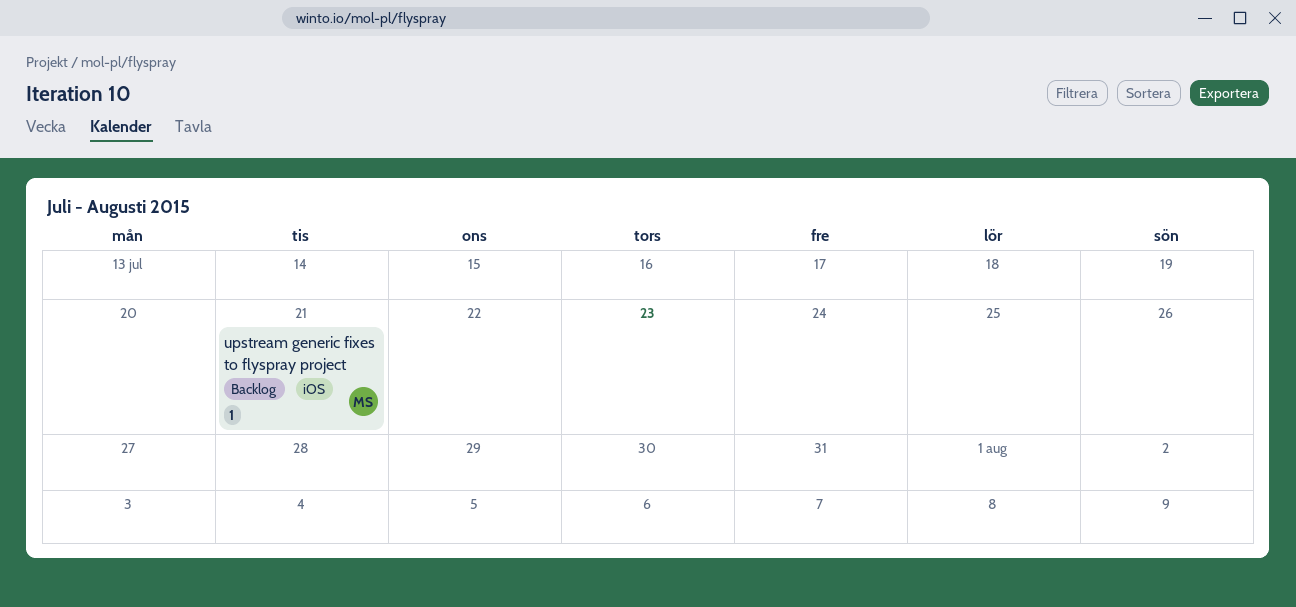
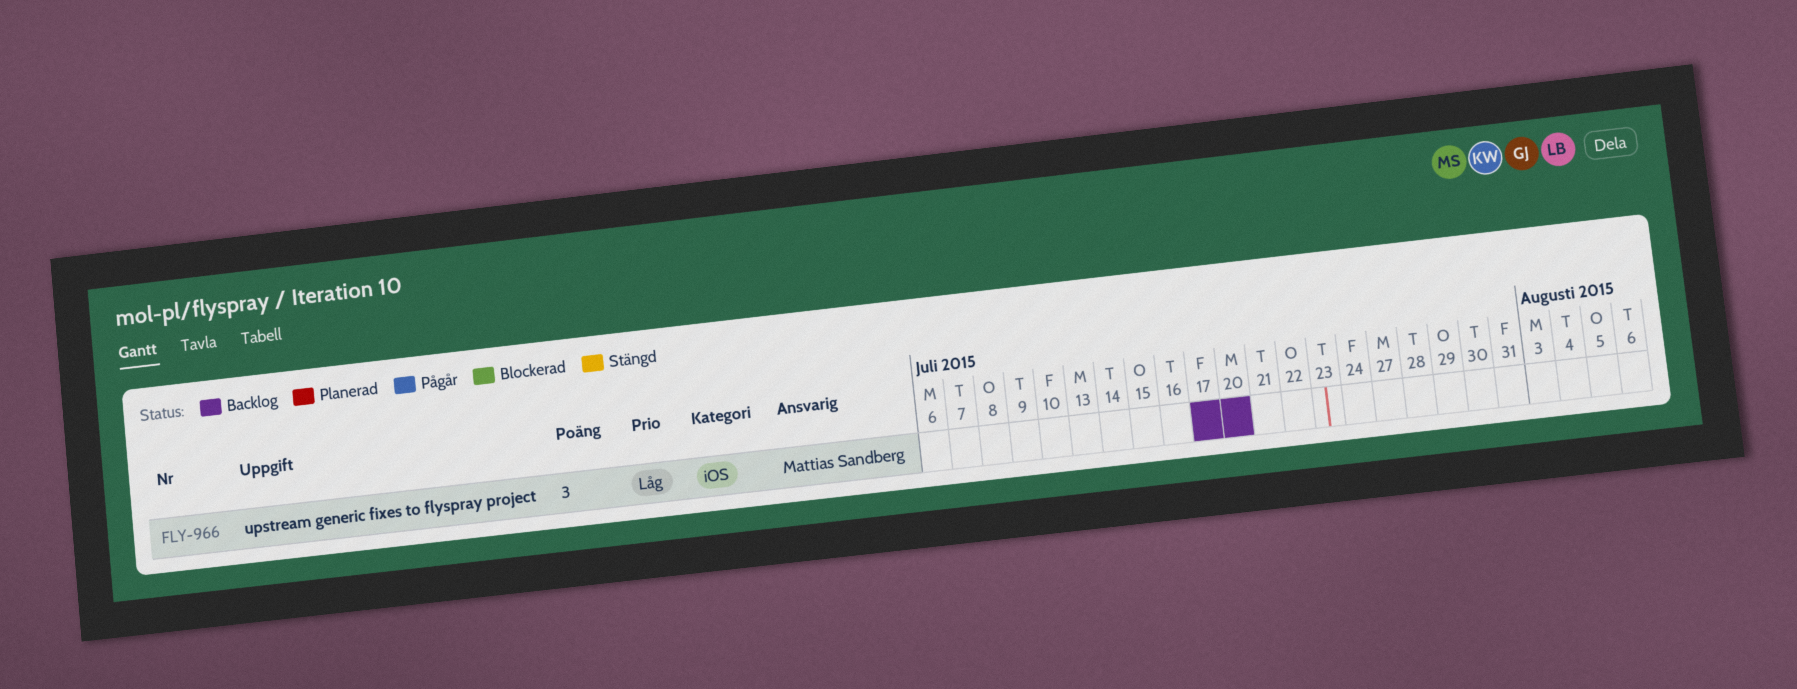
upstream generic fixes to flyspray project, estimate: 1 -> 3
upstream generic fixes to flyspray project, due: Jul 21 -> Jul 20

